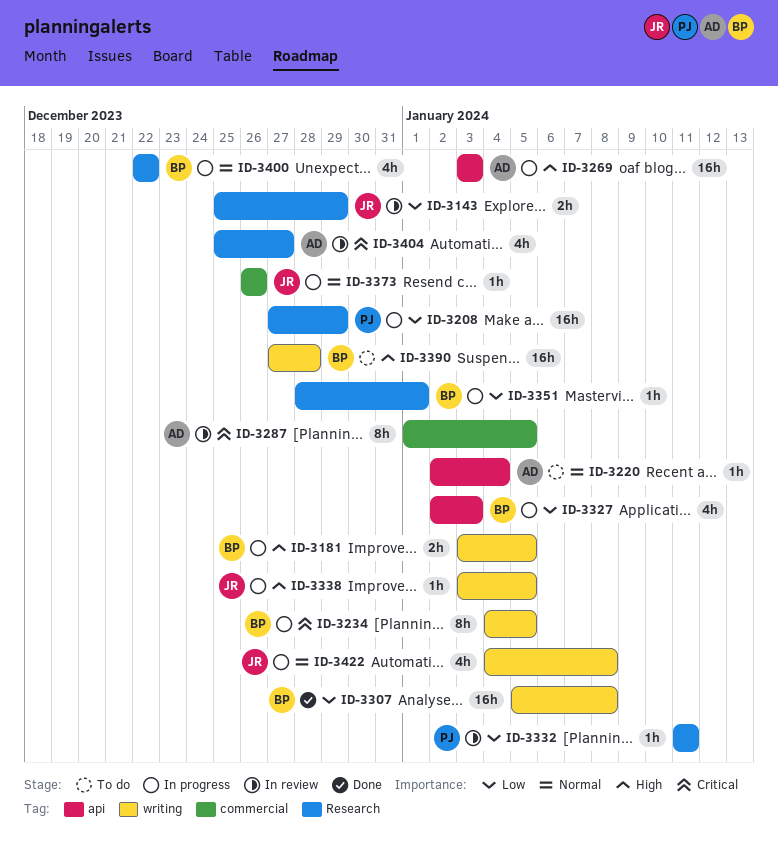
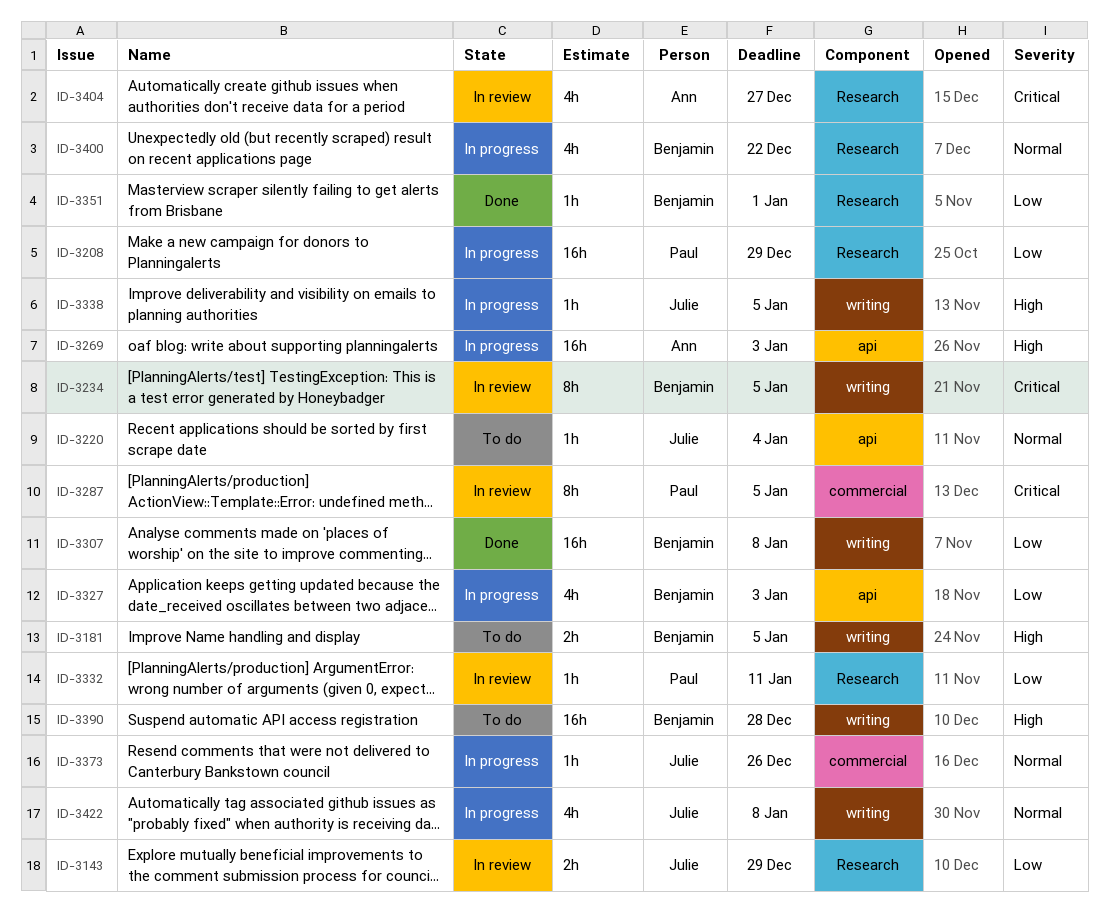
ID-3181, status: In progress -> To do
ID-3220, owner: Ann -> Julie
ID-3234, status: In progress -> In review
ID-3287, owner: Ann -> Paul
ID-3351, status: In progress -> Done

